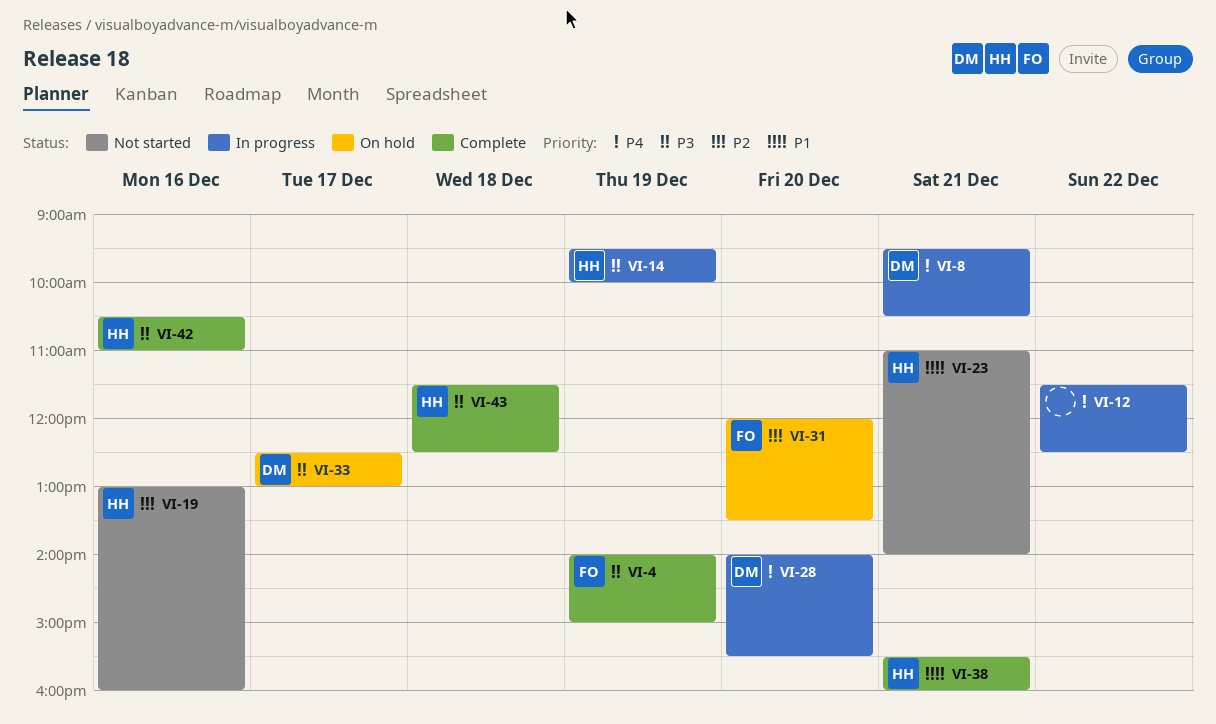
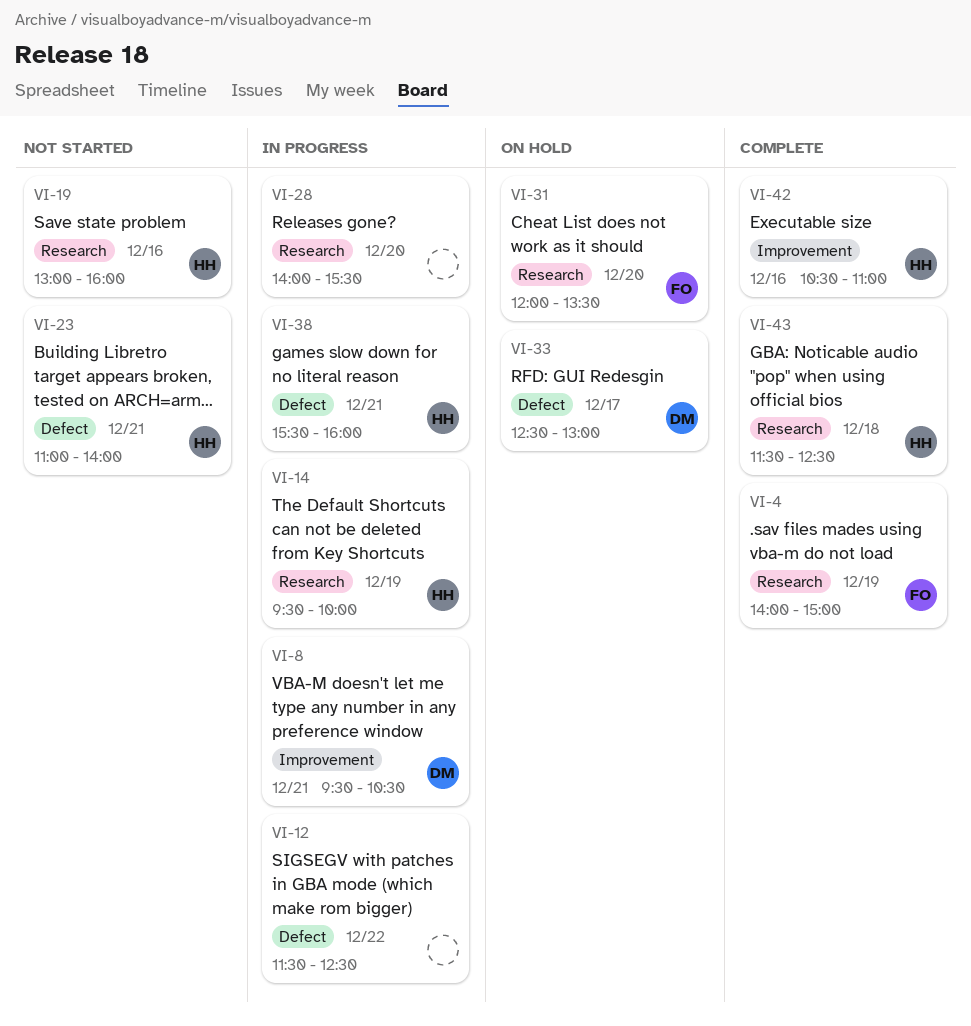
VI-28, owner: DM -> none
VI-38, status: Complete -> In progress

